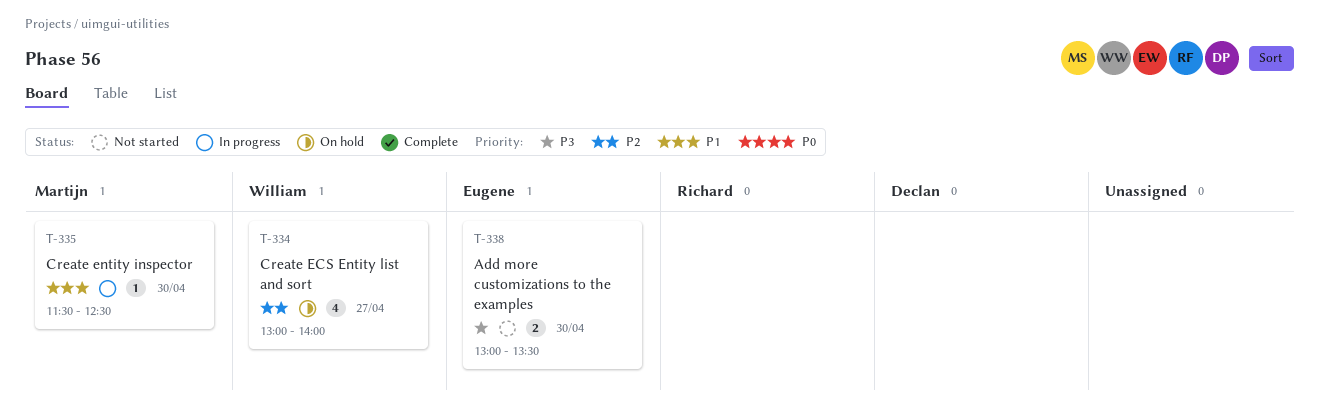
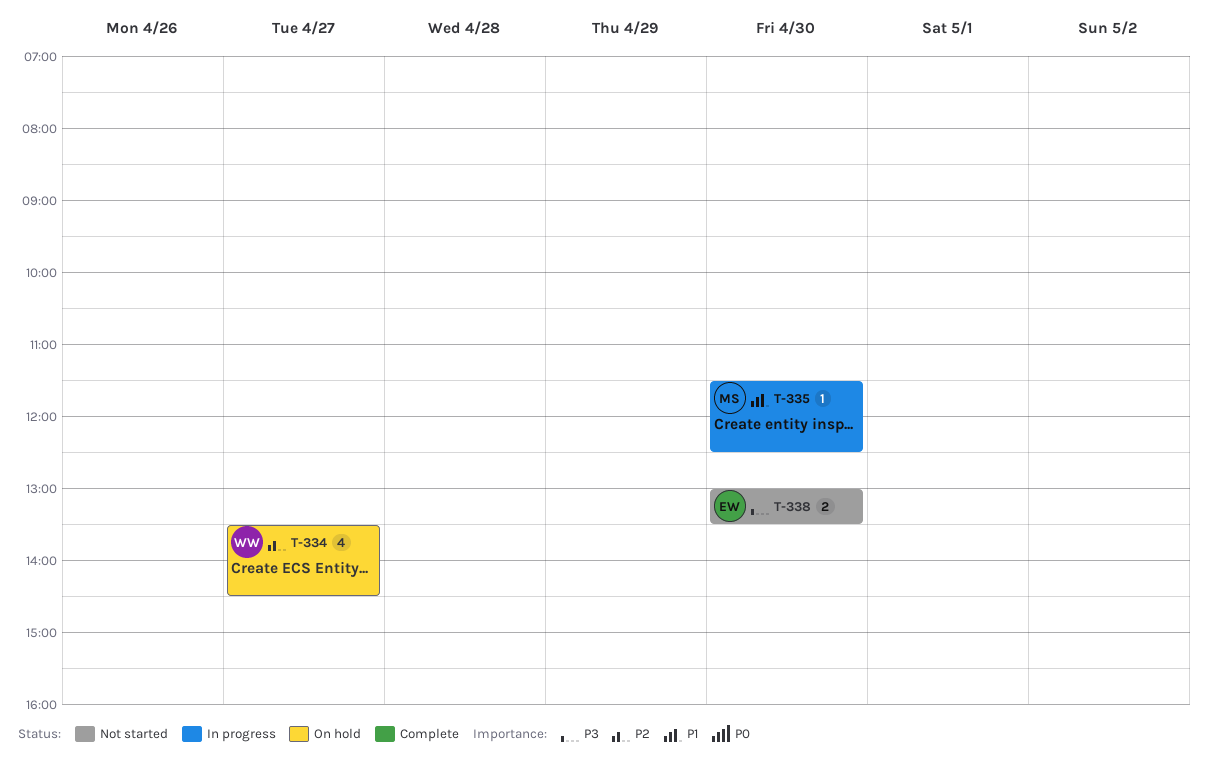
T-334, begins: 13:00 -> 13:30
T-334, ends: 14:00 -> 14:30

